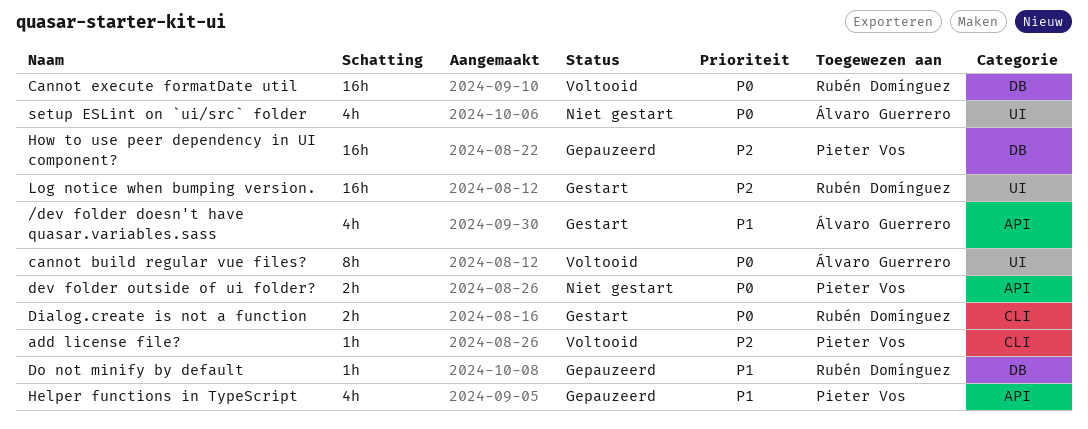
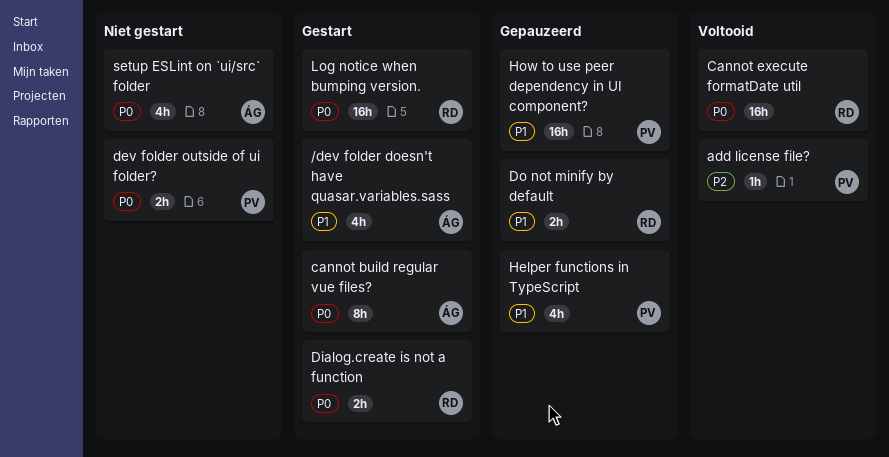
cannot build regular vue files?, status: Voltooid -> Gestart
Do not minify by default, estimate: 1h -> 2h
How to use peer dependency in UI component?, priority: P2 -> P1
Log notice when bumping version., priority: P2 -> P0

